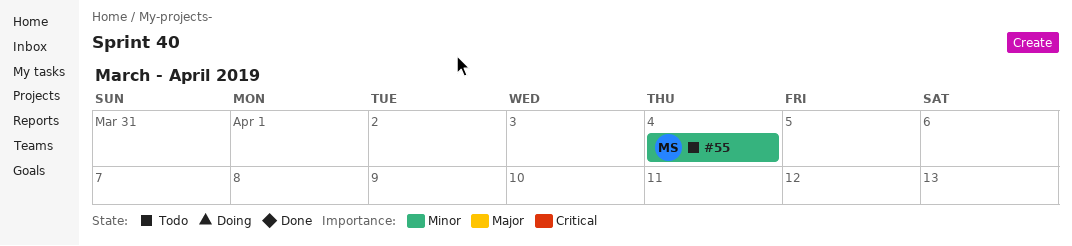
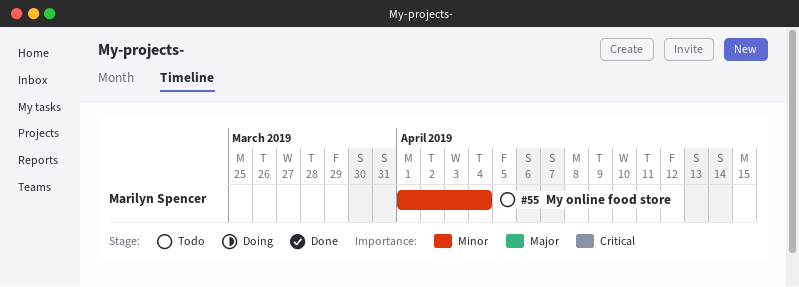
#55, start: Apr 4 -> Apr 1

